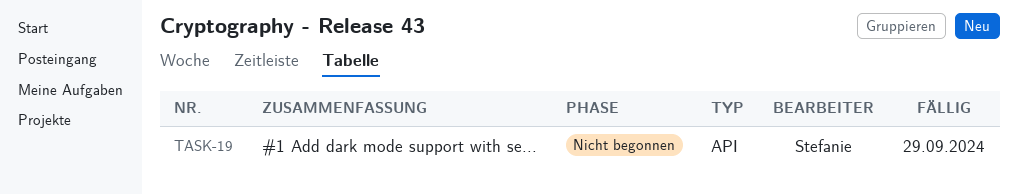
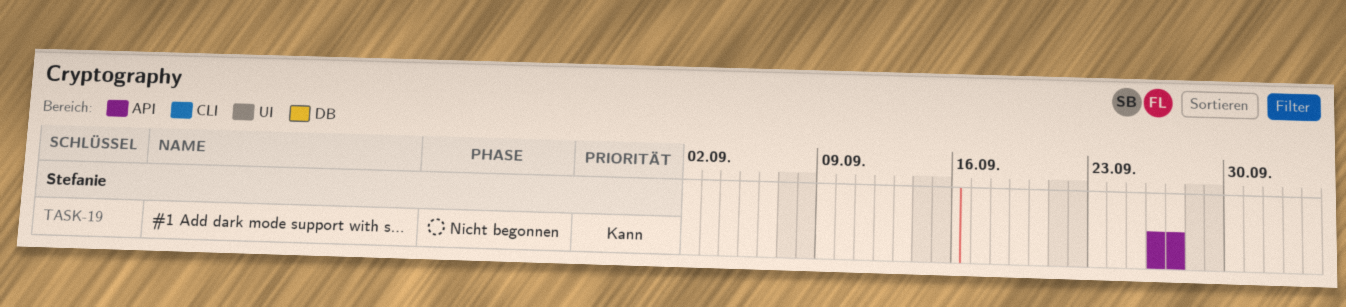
TASK-19, due: Sep 29 -> Sep 27

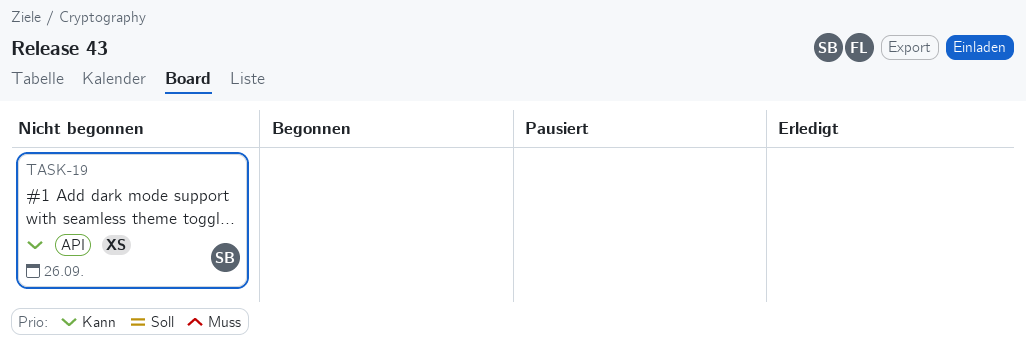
TASK-19, due: Sep 27 -> Sep 26

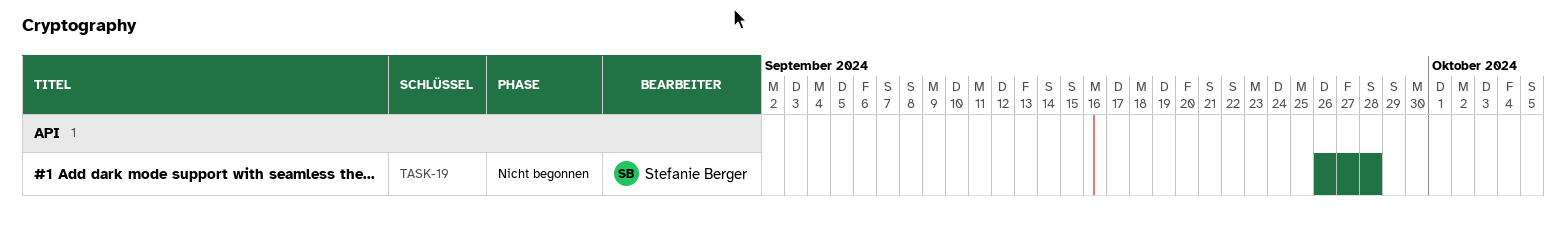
TASK-19, due: Sep 26 -> Sep 28

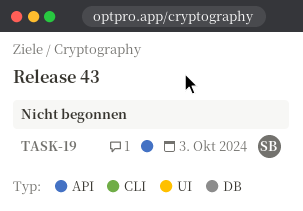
TASK-19, due: Sep 28 -> Oct 3

